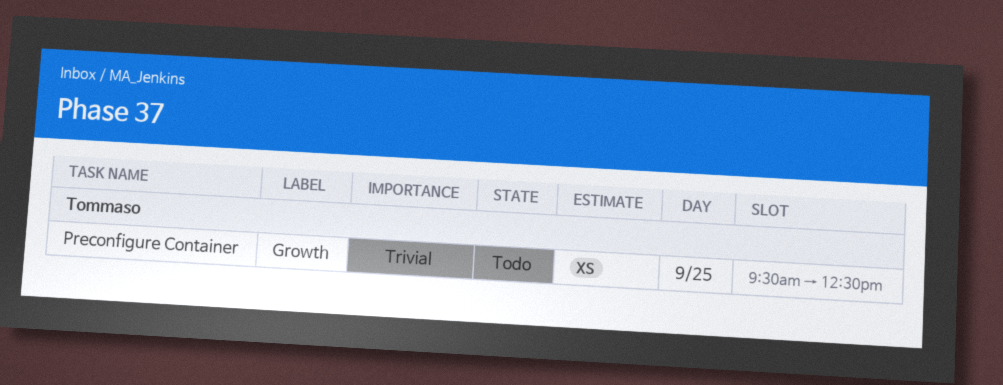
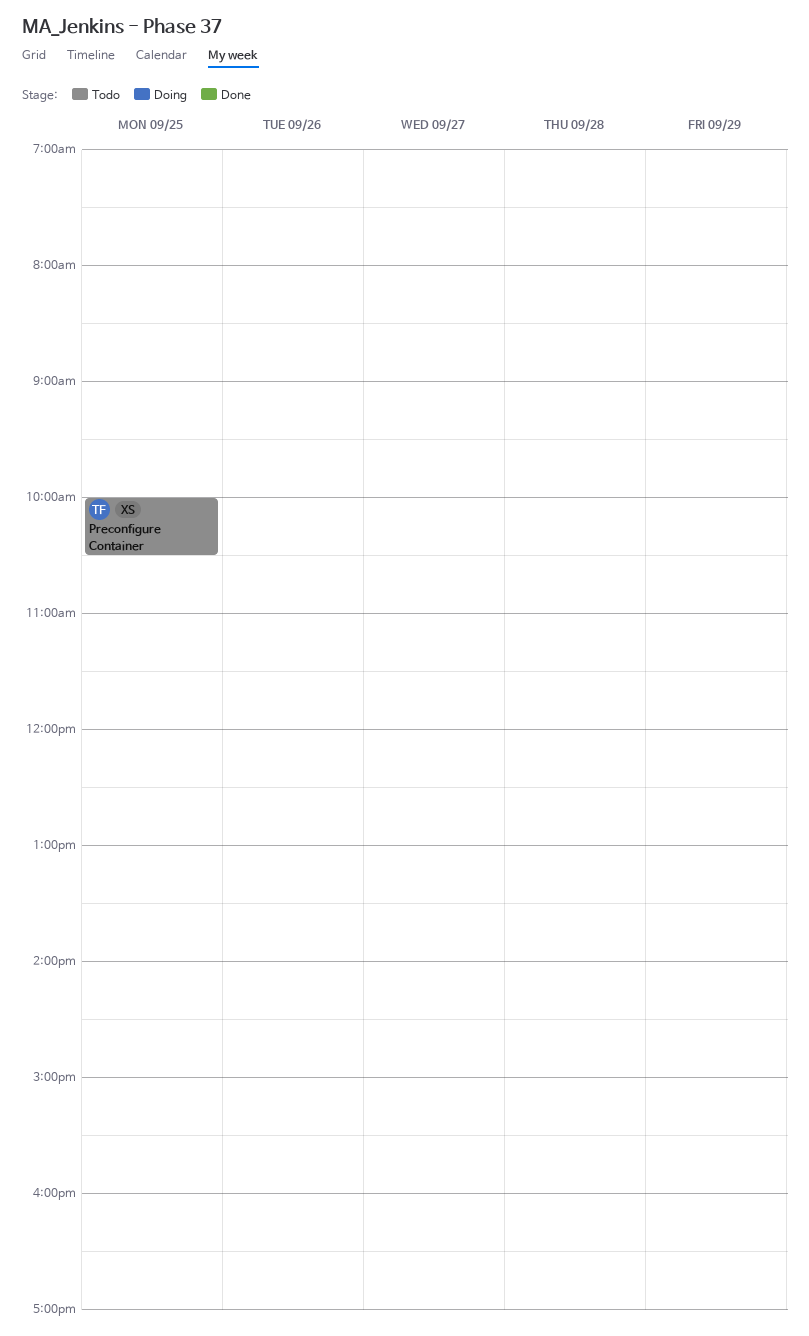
Preconfigure Container, begins: 09:30 -> 10:00
Preconfigure Container, ends: 12:30 -> 10:30

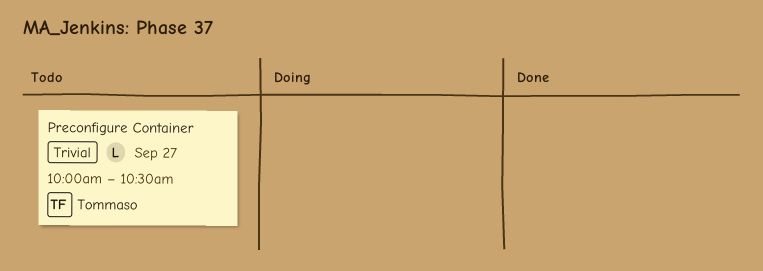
Preconfigure Container, estimate: XS -> L
Preconfigure Container, day: Sep 25 -> Sep 27

